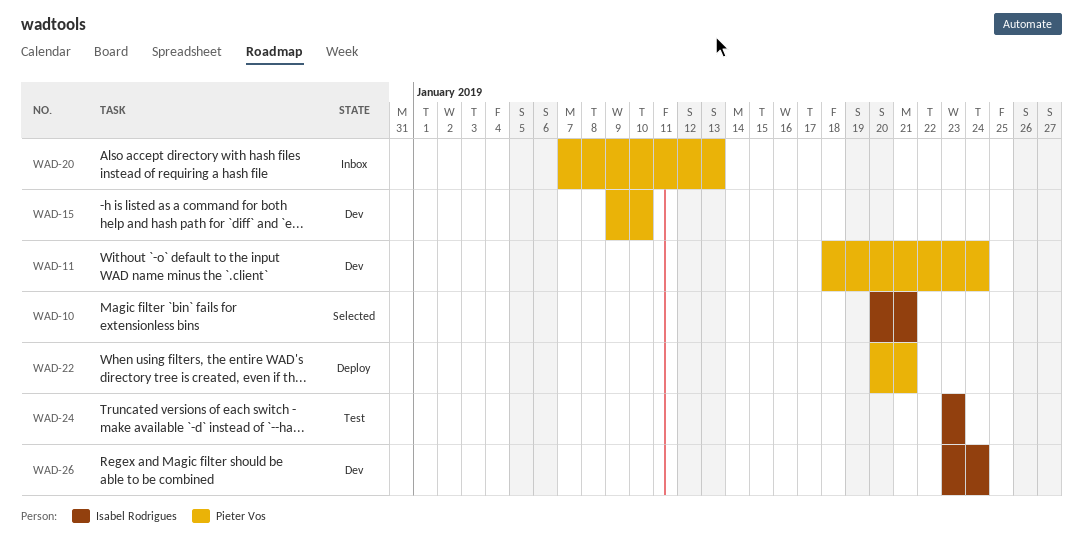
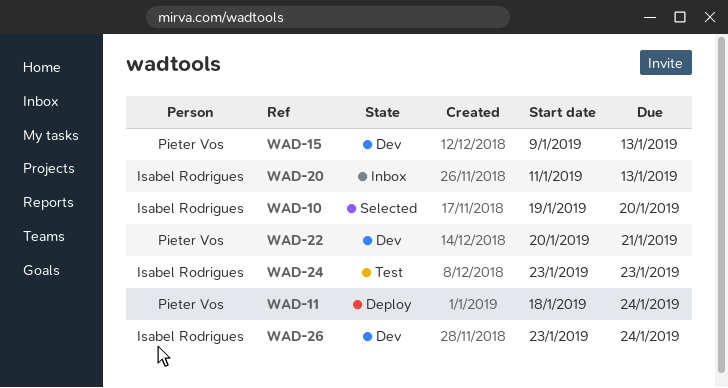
WAD-10, start: Jan 20 -> Jan 19
WAD-10, due: Jan 21 -> Jan 20
WAD-11, status: Dev -> Deploy
WAD-15, due: Jan 10 -> Jan 13
WAD-20, owner: Pieter Vos -> Isabel Rodrigues
WAD-20, start: Jan 7 -> Jan 11
WAD-22, status: Deploy -> Dev

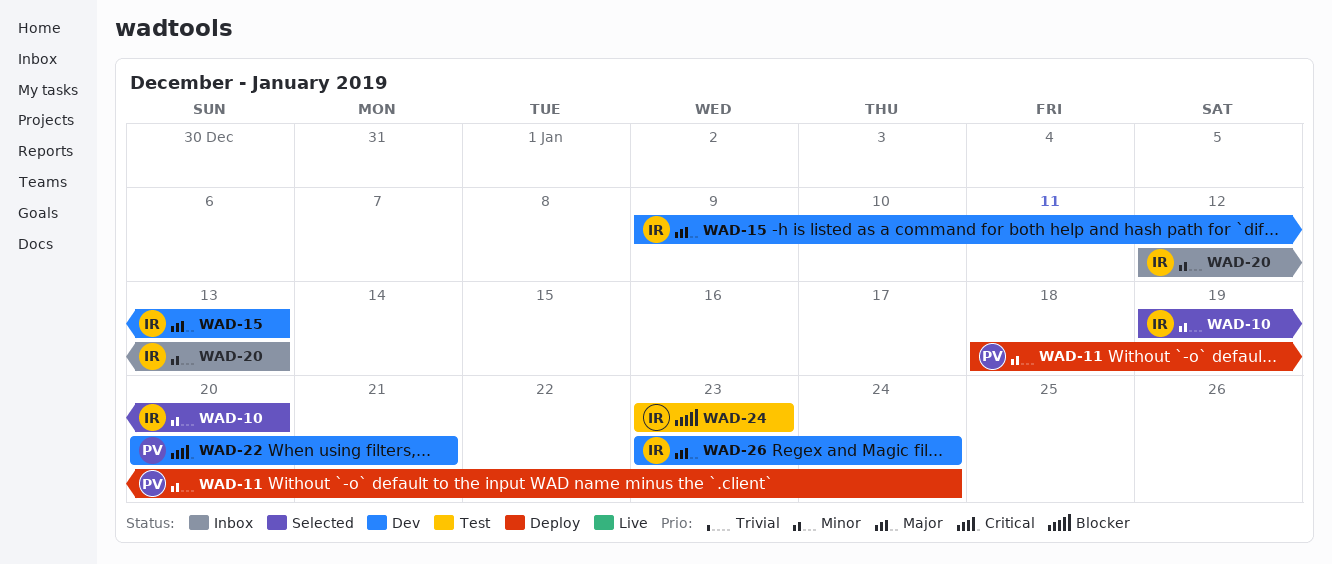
WAD-15, owner: Pieter Vos -> Isabel Rodrigues
WAD-20, start: Jan 11 -> Jan 12

